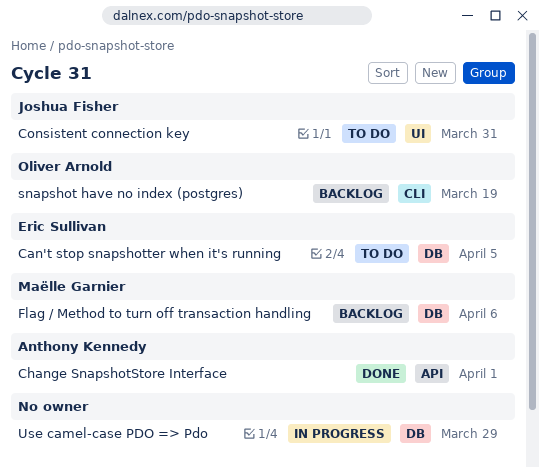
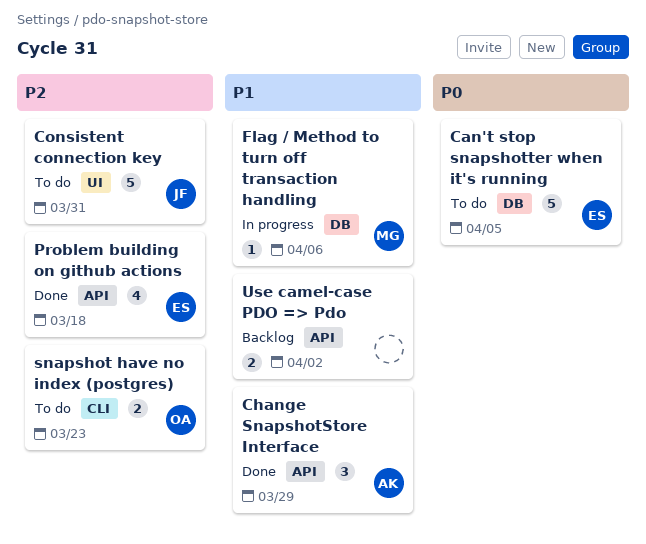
Change SnapshotStore Interface, due: Apr 1 -> Mar 29
Flag / Method to turn off transaction handling, status: Backlog -> In progress
Problem building on github actions: none -> present
snapshot have no index (postgres), status: Backlog -> To do
snapshot have no index (postgres), due: Mar 19 -> Mar 23
Use camel-case PDO => Pdo, status: In progress -> Backlog
Use camel-case PDO => Pdo, label: DB -> API
Use camel-case PDO => Pdo, due: Mar 29 -> Apr 2

